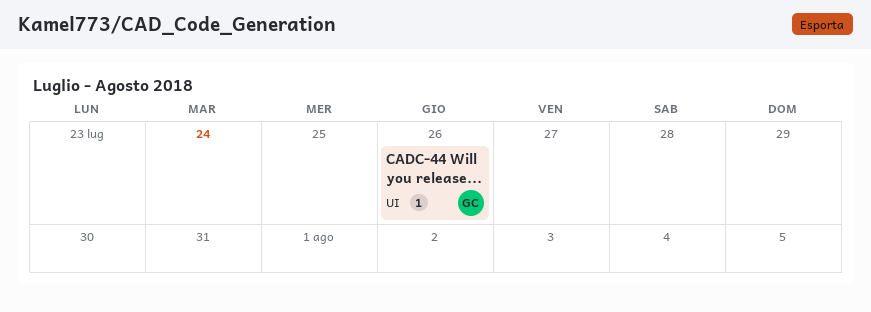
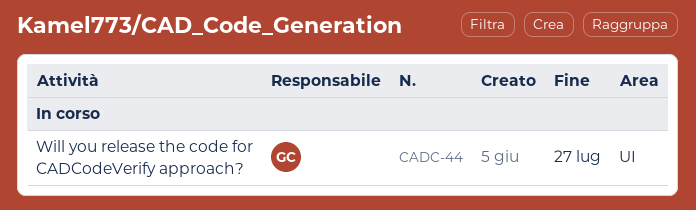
CADC-44, due: Jul 26 -> Jul 27

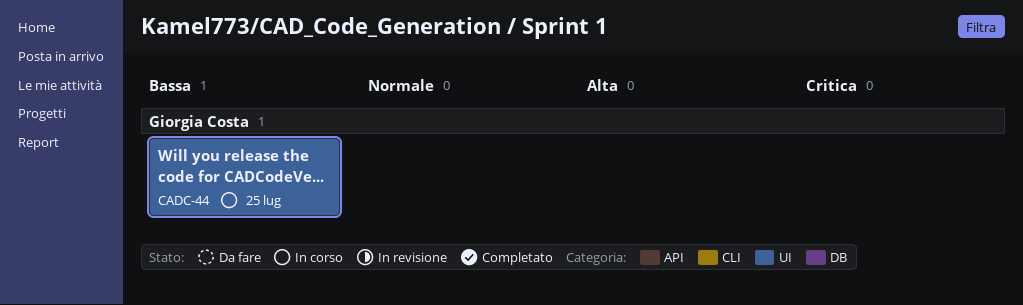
CADC-44, due: Jul 27 -> Jul 25

